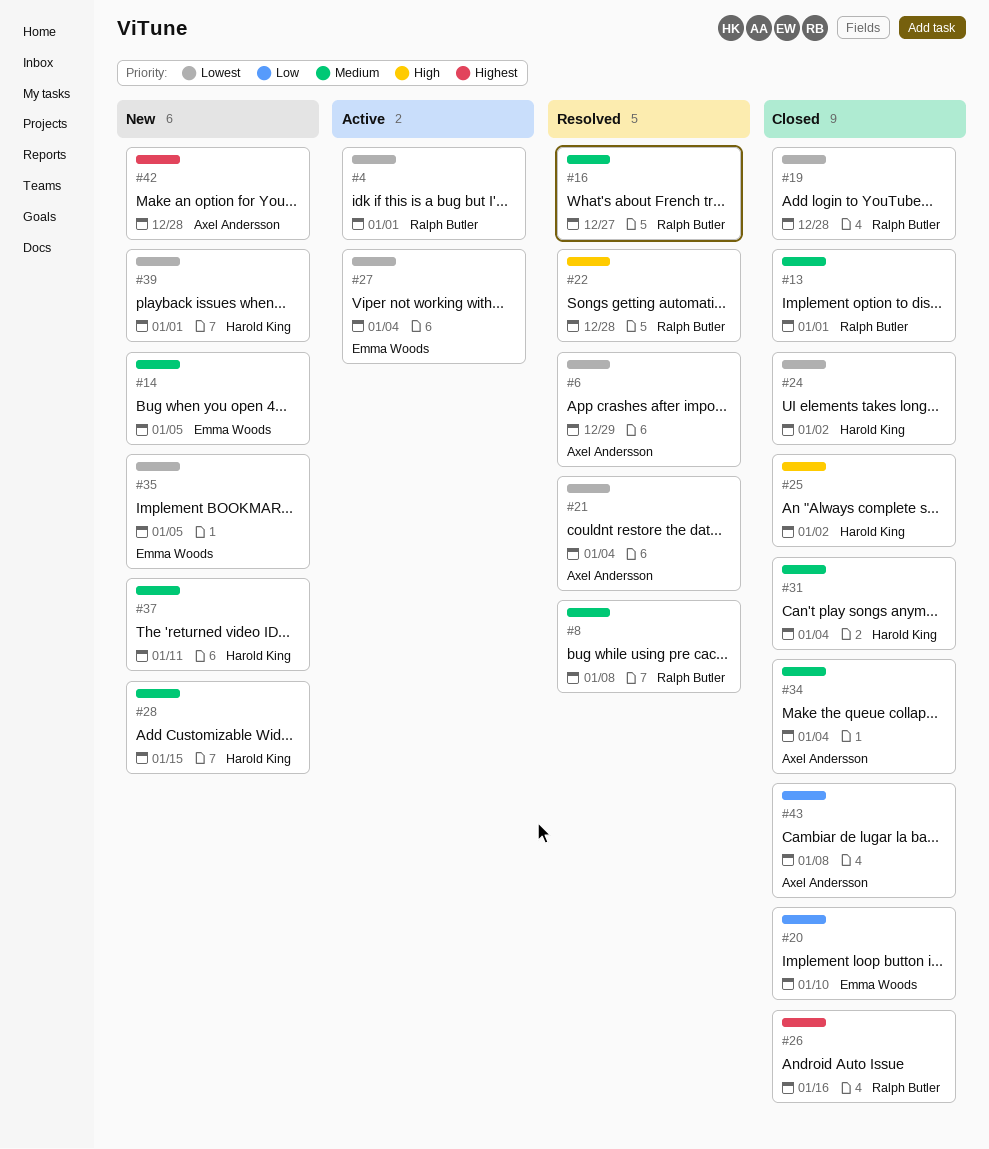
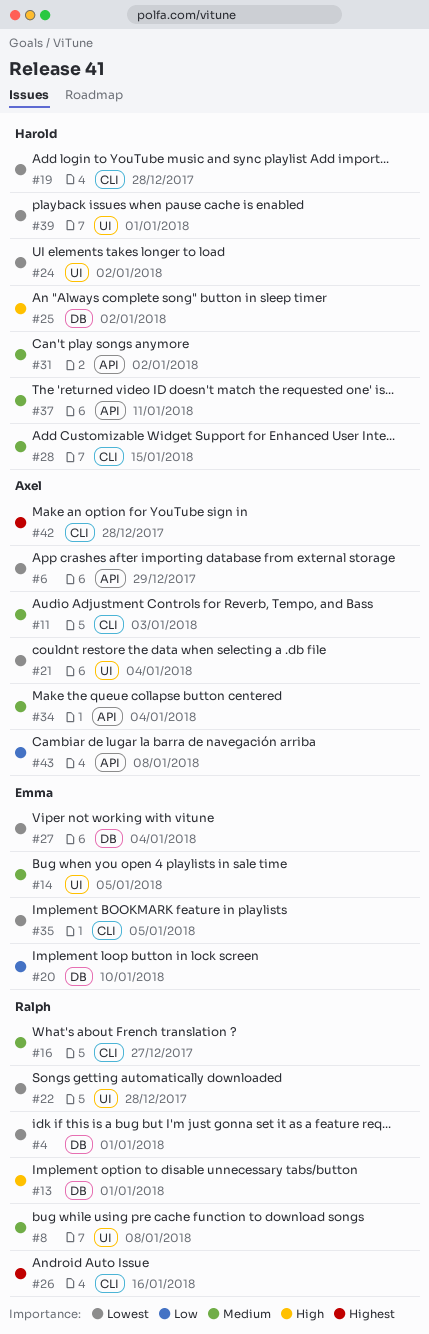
#11: none -> present
#13, priority: Medium -> High
#19, owner: Ralph Butler -> Harold King
#22, priority: High -> Lowest
#31, due: Jan 4 -> Jan 2

